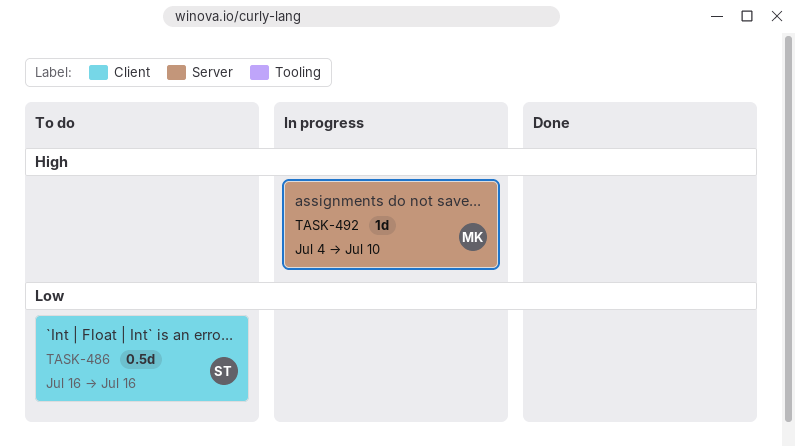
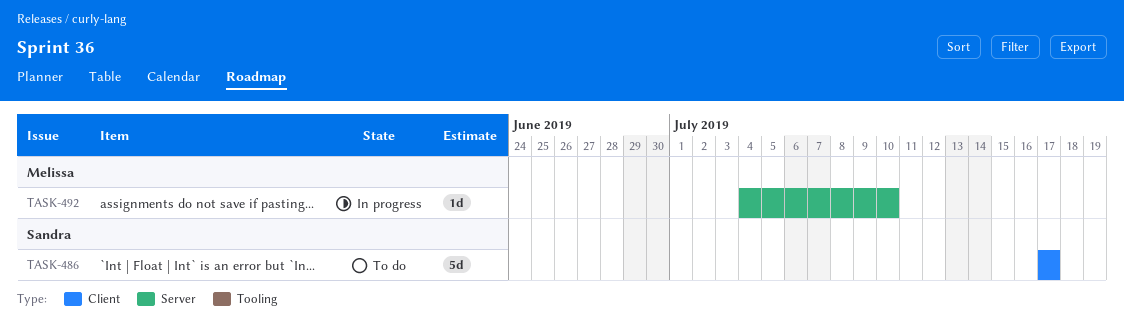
TASK-486, estimate: 0.5d -> 5d
TASK-486, start: Jul 16 -> Jul 17
TASK-486, due: Jul 16 -> Jul 17

